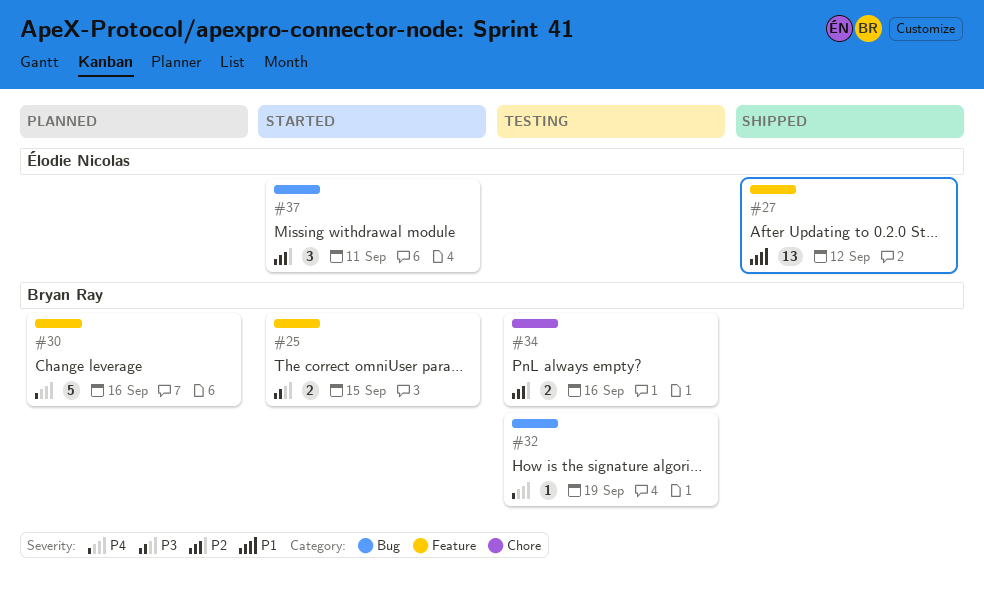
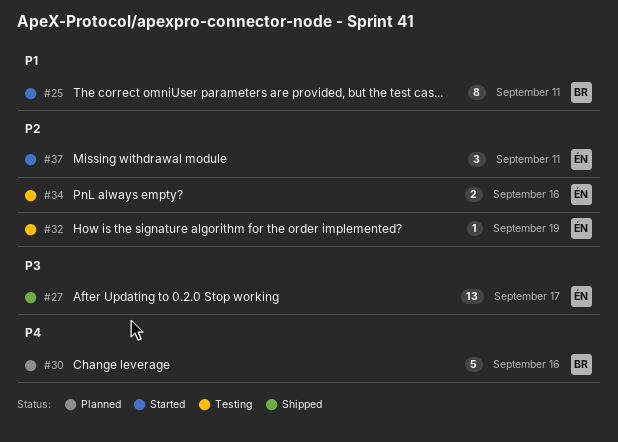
#25, priority: P3 -> P1
#25, estimate: 2 -> 8
#25, due: Sep 15 -> Sep 11
#27, priority: P1 -> P3
#27, due: Sep 12 -> Sep 17
#32, owner: Bryan Ray -> Élodie Nicolas
#32, priority: P4 -> P2
#34, owner: Bryan Ray -> Élodie Nicolas

